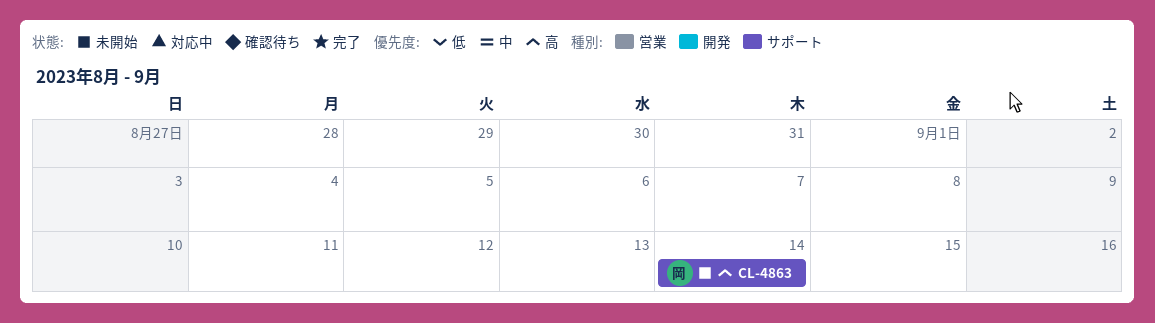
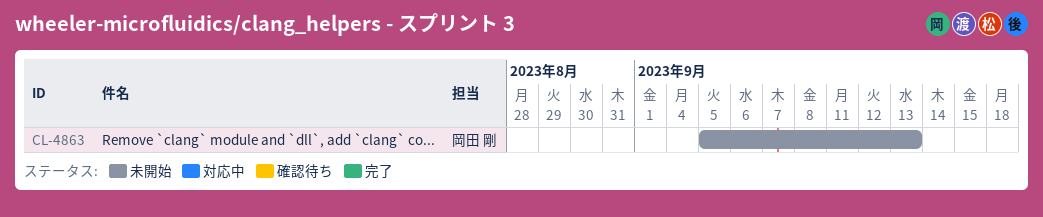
CL-4863, start: Sep 14 -> Sep 5
CL-4863, due: Sep 14 -> Sep 13

